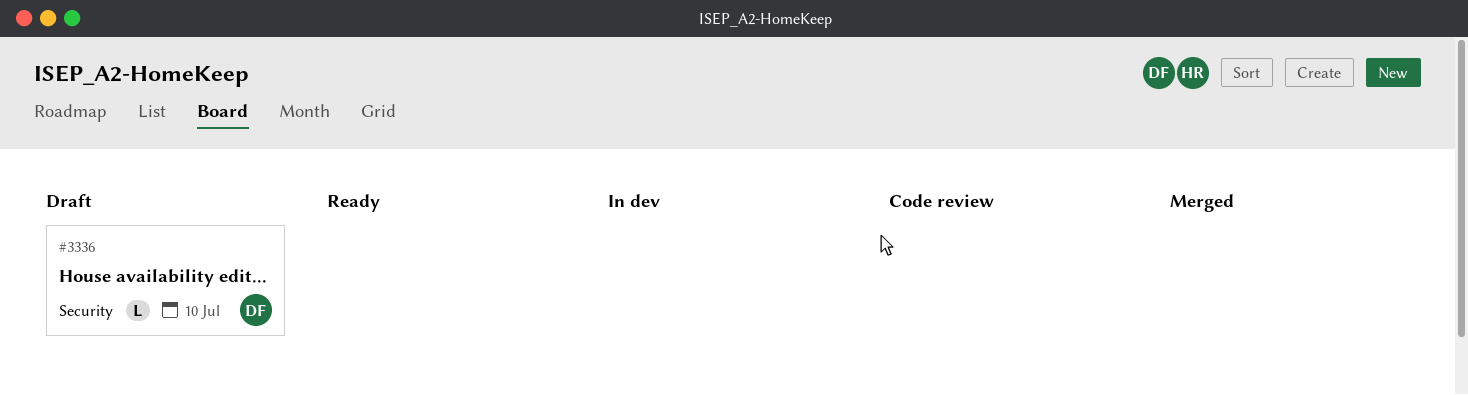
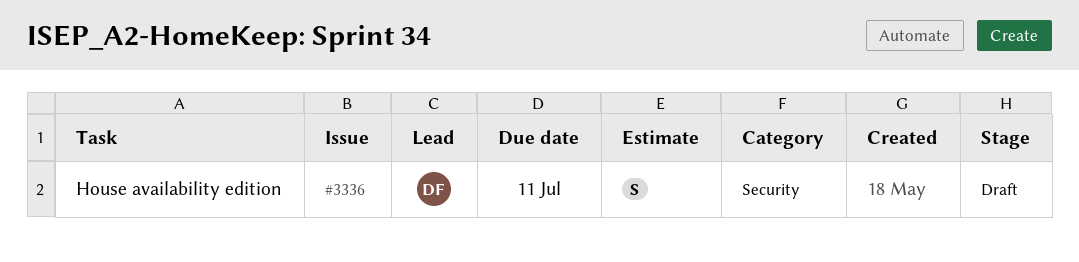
#3336, estimate: L -> S
#3336, due: Jul 10 -> Jul 11

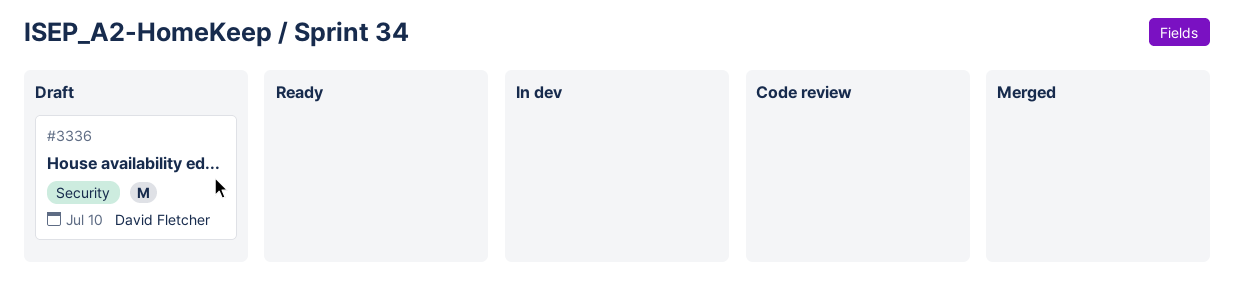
#3336, estimate: S -> M
#3336, due: Jul 11 -> Jul 10

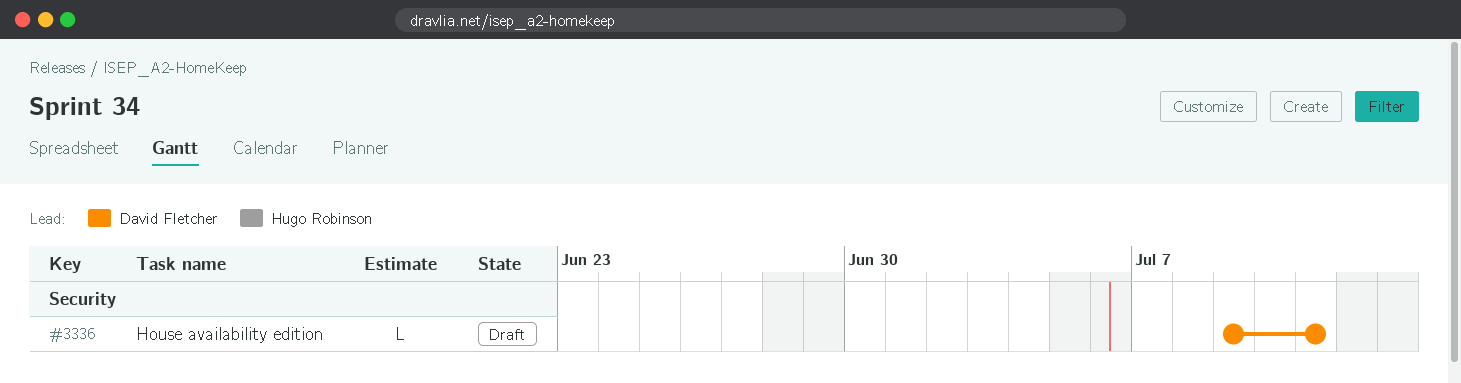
#3336, estimate: M -> L
#3336, due: Jul 10 -> Jul 11

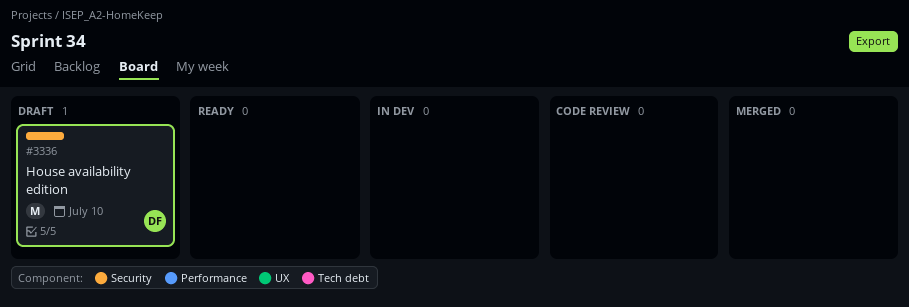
#3336, estimate: L -> M
#3336, due: Jul 11 -> Jul 10

